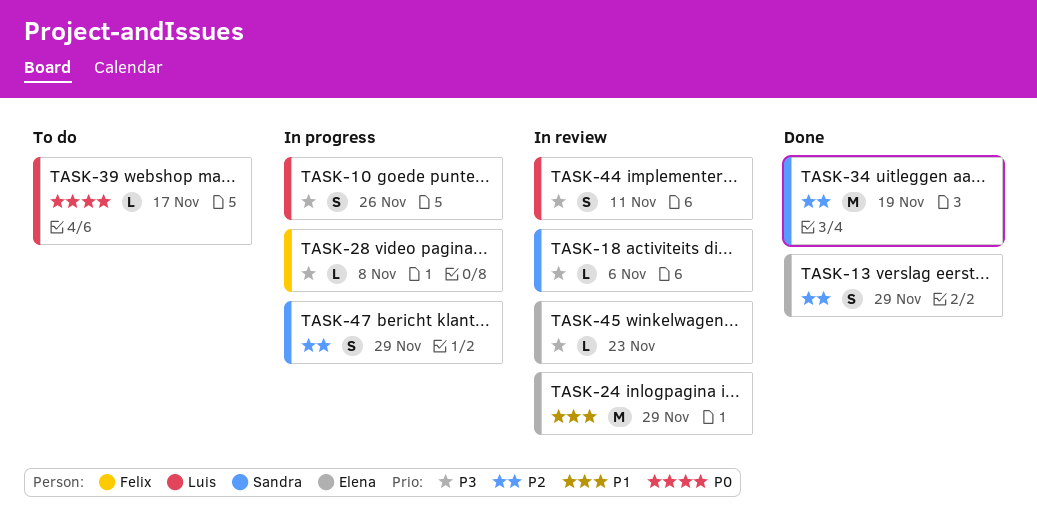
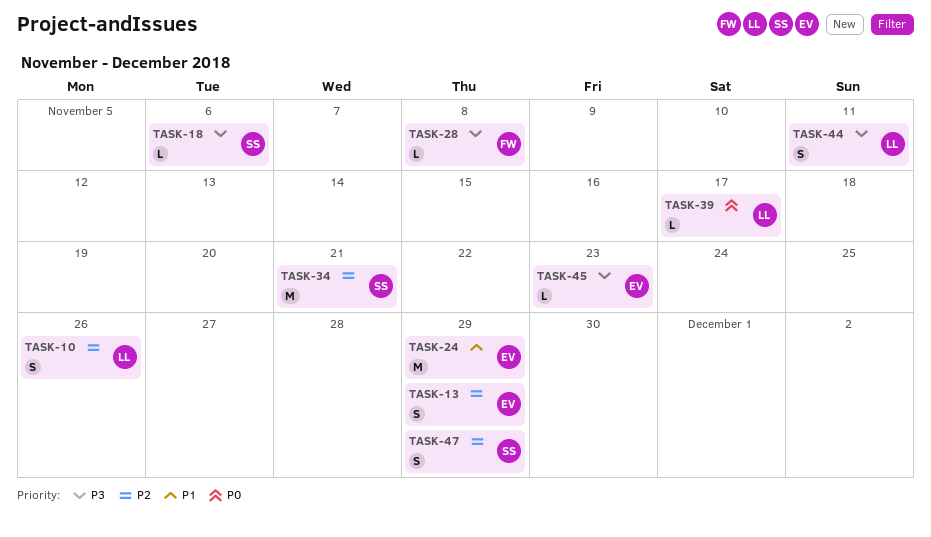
TASK-10, priority: P3 -> P2
TASK-34, due: Nov 19 -> Nov 21

